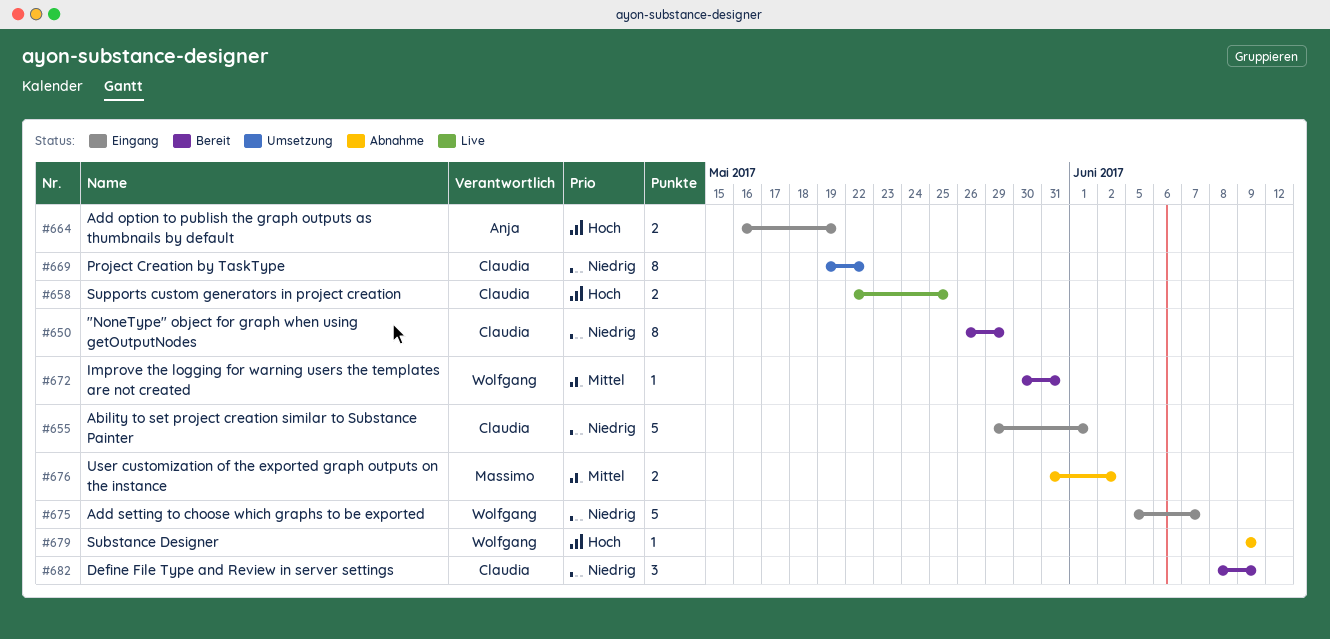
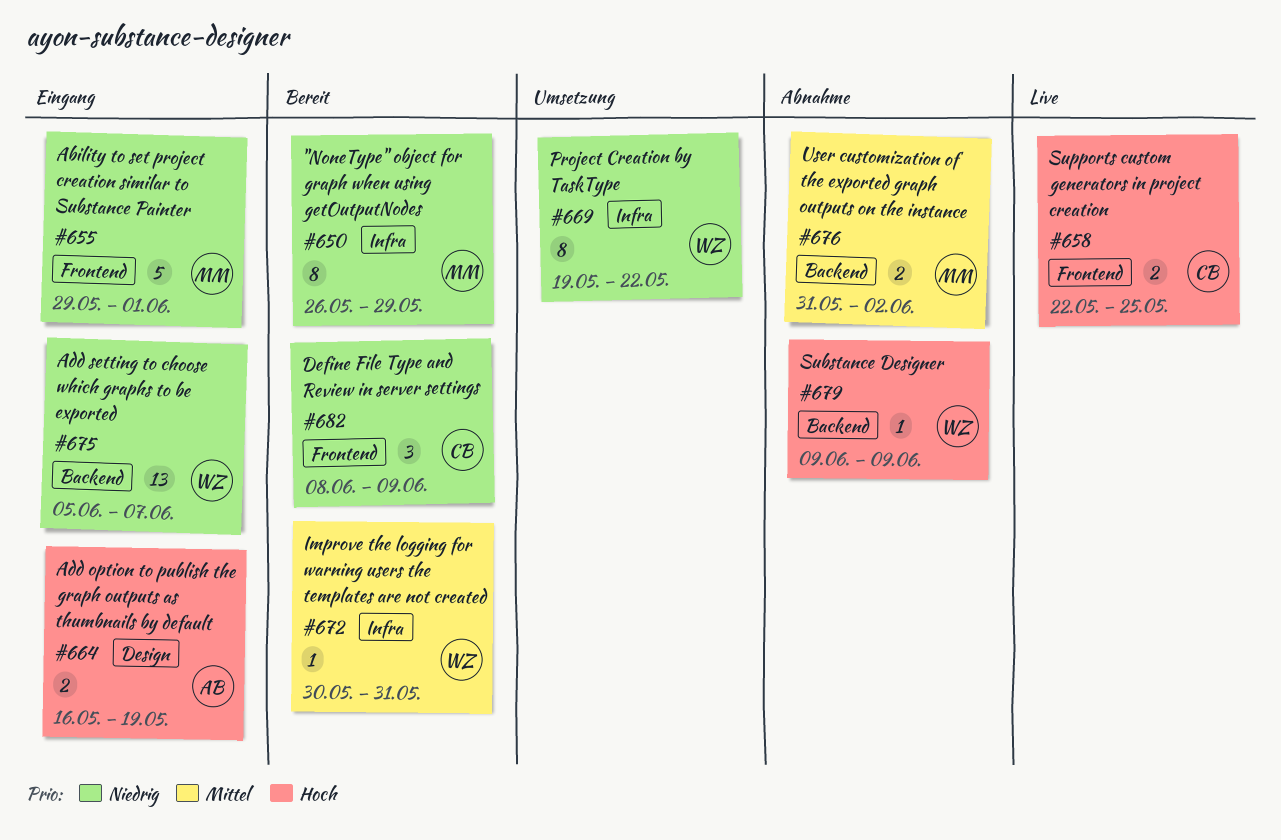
#650, owner: Claudia -> Massimo
#655, owner: Claudia -> Massimo
#669, owner: Claudia -> Wolfgang
#675, estimate: 5 -> 13

